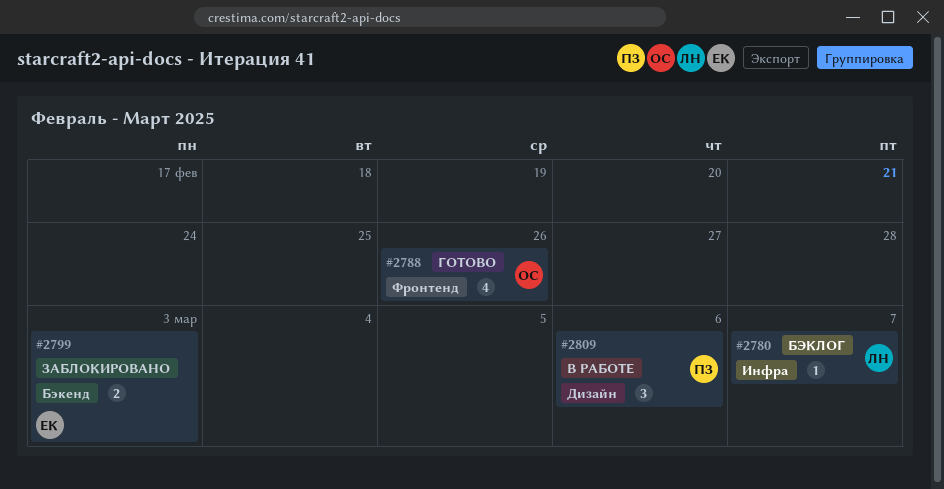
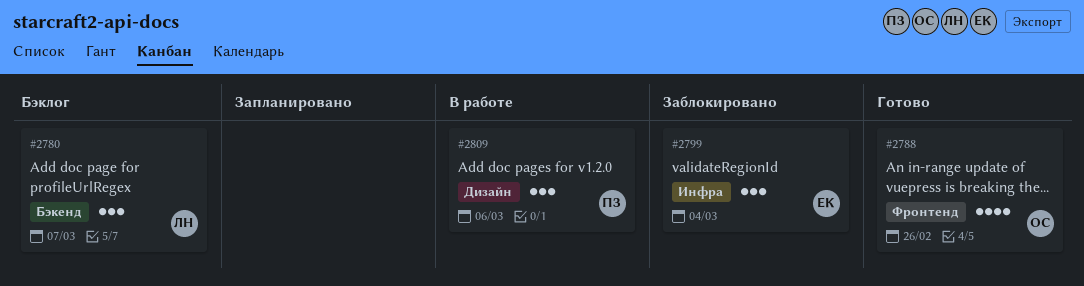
#2780, label: Инфра -> Бэкенд
#2780, estimate: 1 -> 3
#2799, label: Бэкенд -> Инфра
#2799, estimate: 2 -> 3
#2799, due: Mar 3 -> Mar 4

